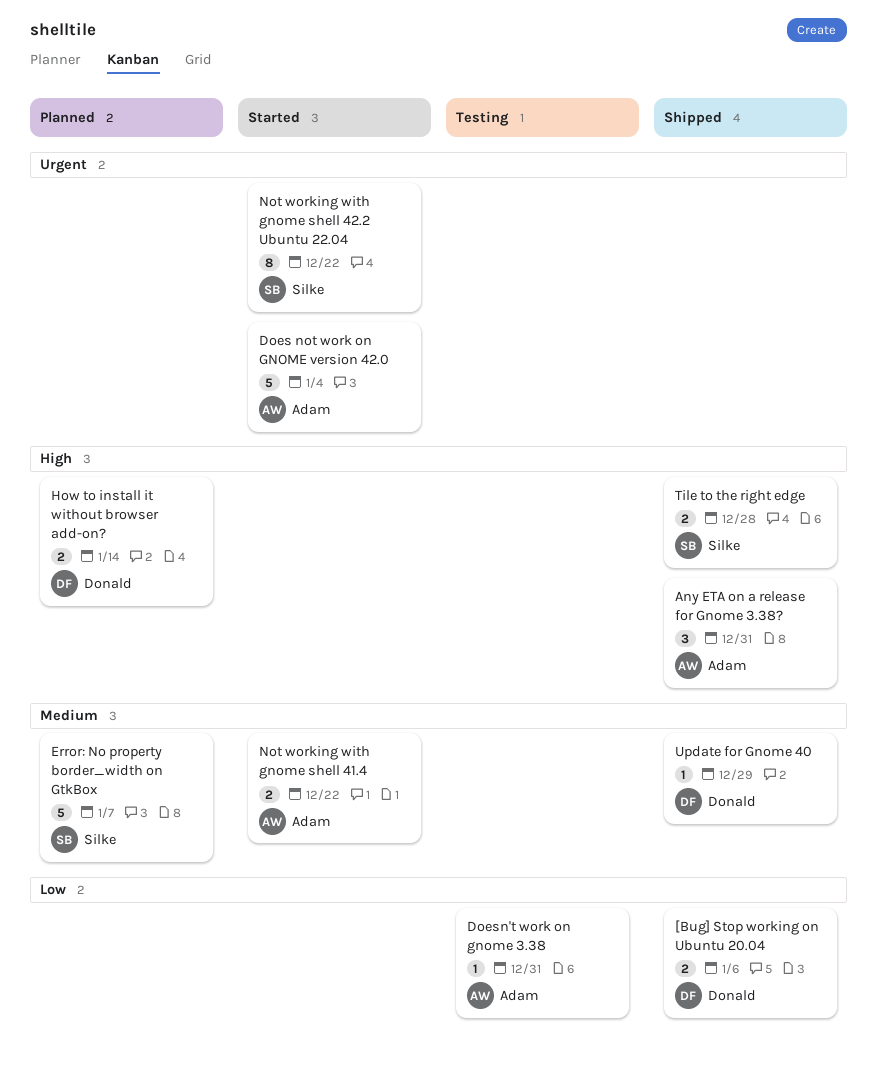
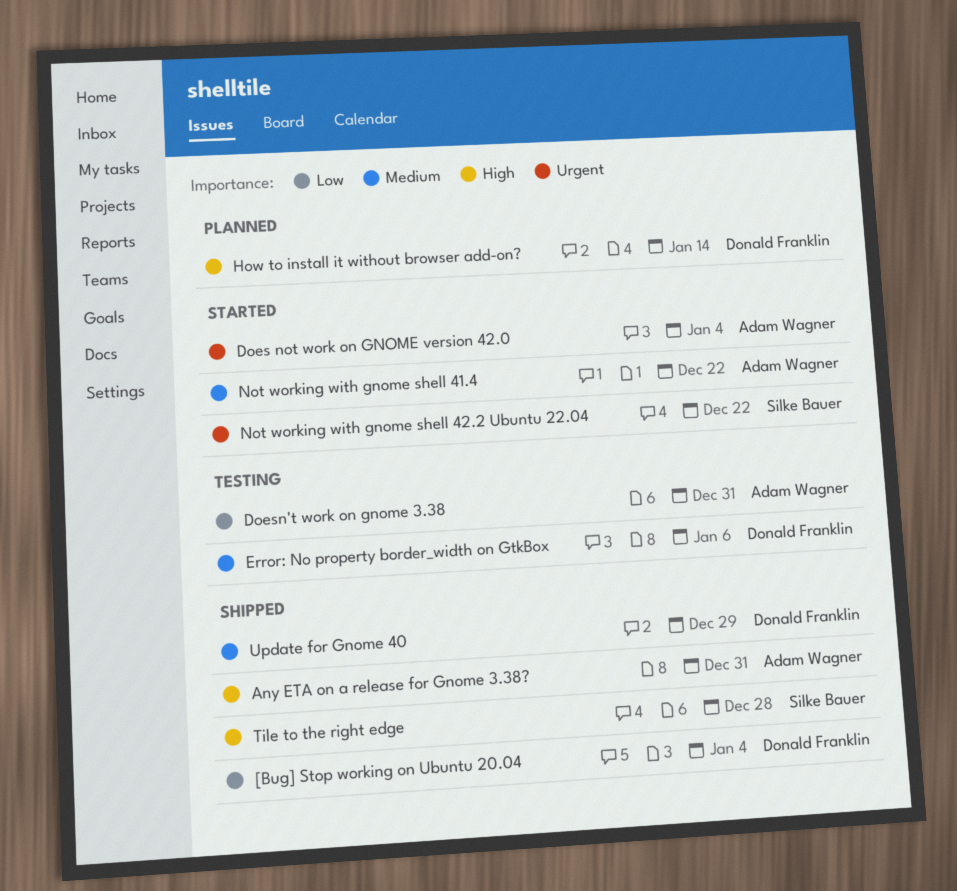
[Bug] Stop working on Ubuntu 20.04, due: Jan 6 -> Jan 4
Error: No property border_width on GtkBox, status: Planned -> Testing
Error: No property border_width on GtkBox, owner: Silke Bauer -> Donald Franklin
Error: No property border_width on GtkBox, due: Jan 7 -> Jan 6

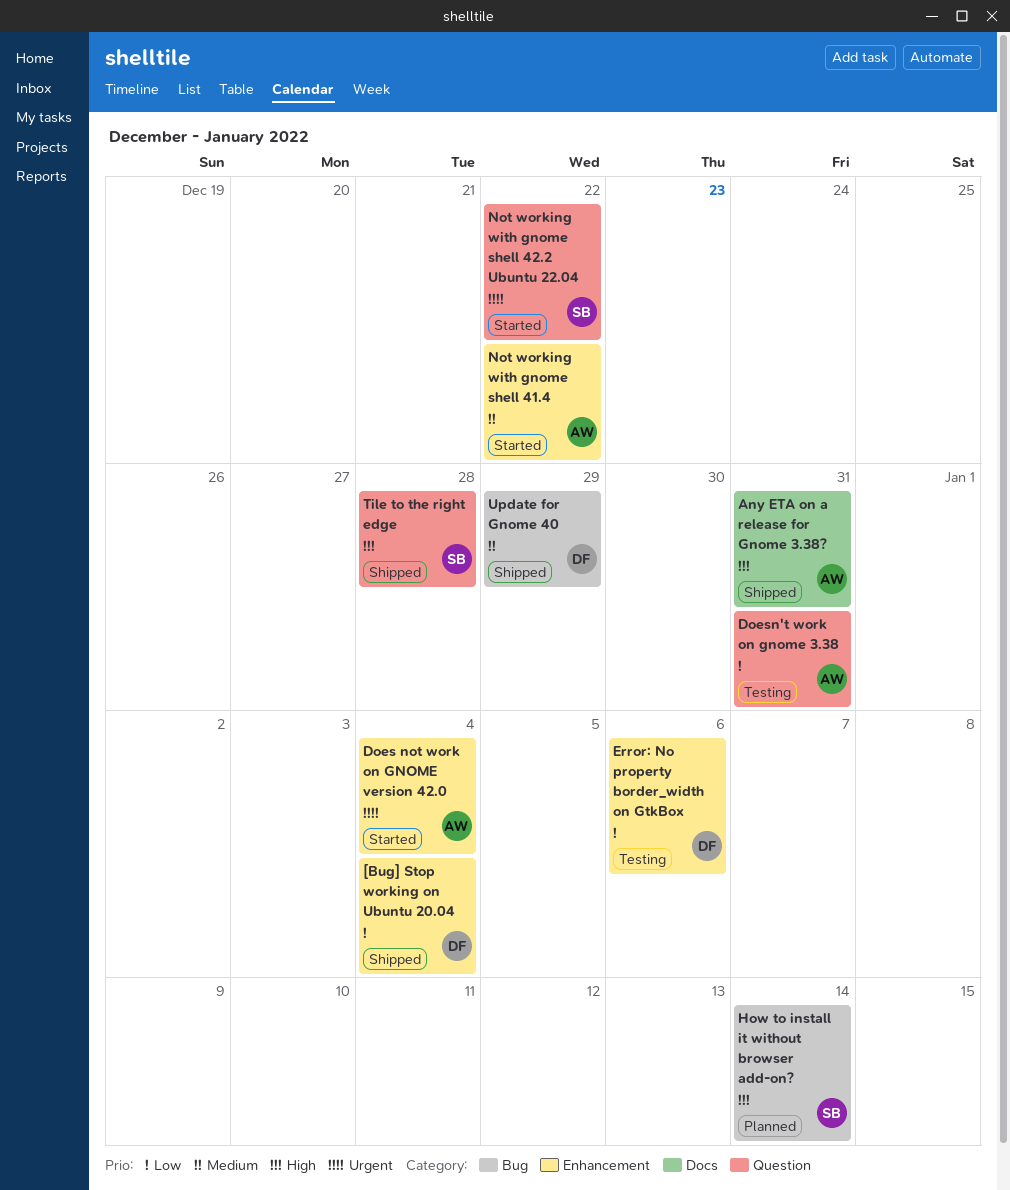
Error: No property border_width on GtkBox, priority: Medium -> Low
How to install it without browser add-on?, owner: Donald Franklin -> Silke Bauer

